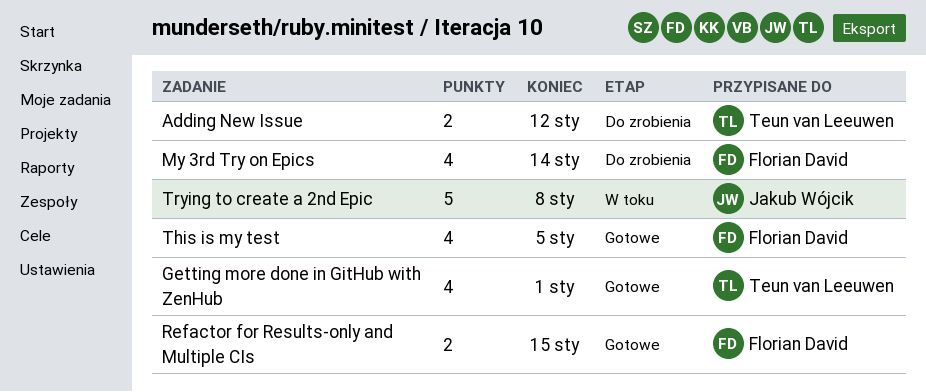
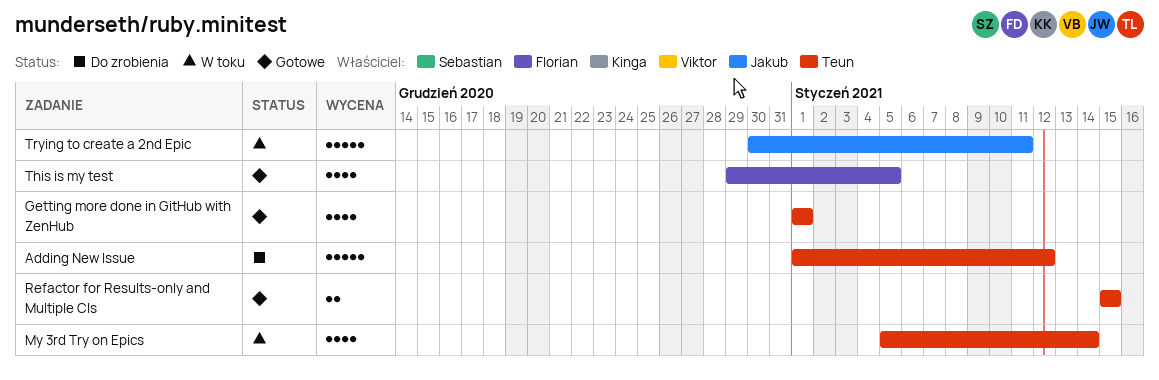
Adding New Issue, estimate: 2 -> 5
My 3rd Try on Epics, status: Do zrobienia -> W toku
My 3rd Try on Epics, owner: Florian David -> Teun van Leeuwen
Refactor for Results-only and Multiple CIs, owner: Florian David -> Teun van Leeuwen
Trying to create a 2nd Epic, due: Jan 8 -> Jan 11

